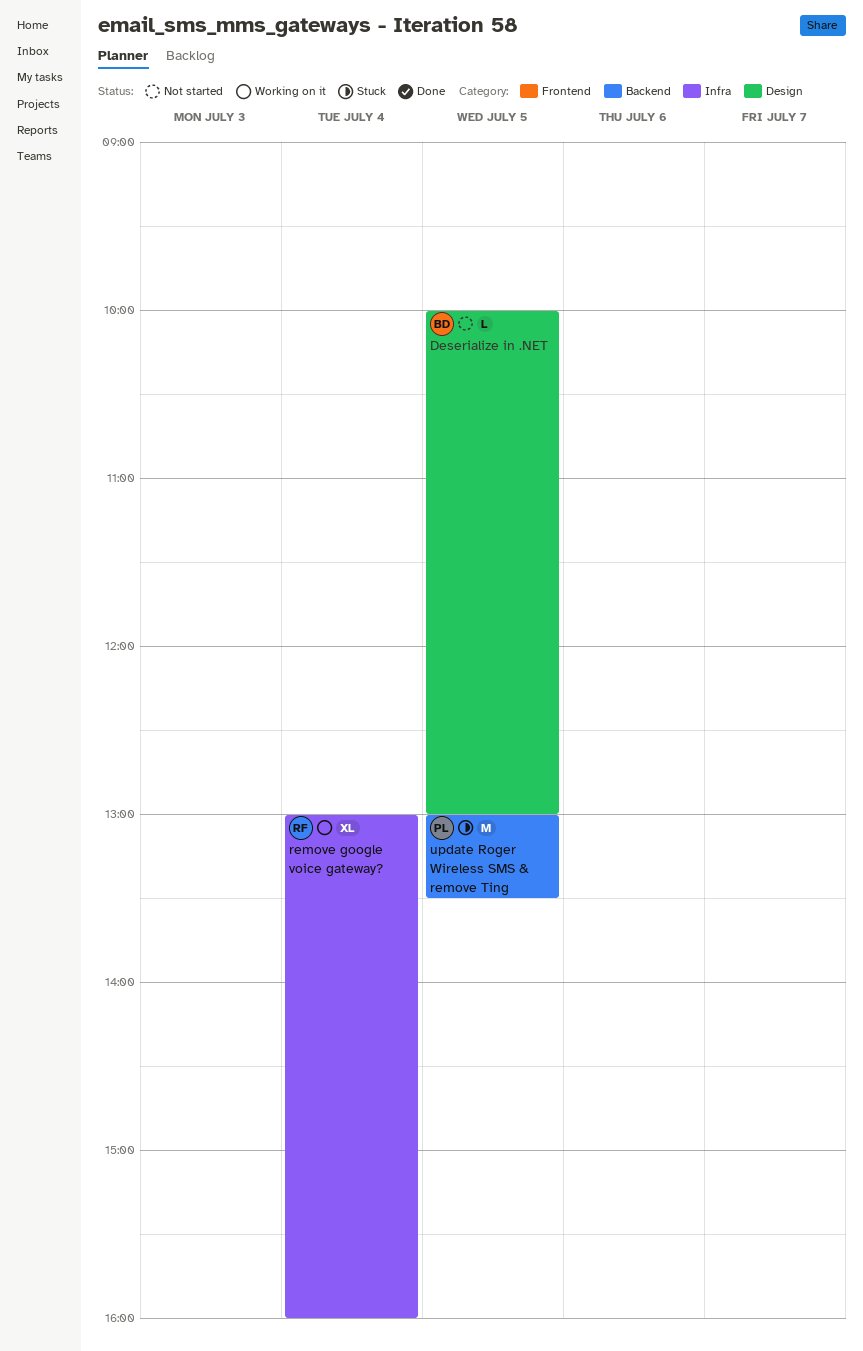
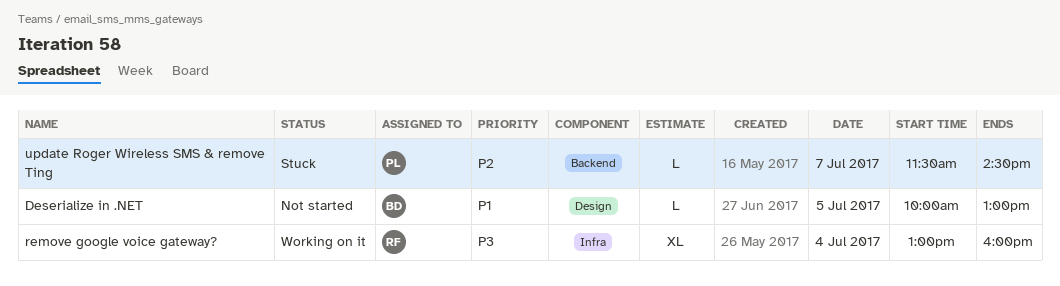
update Roger Wireless SMS & remove Ting, estimate: M -> L
update Roger Wireless SMS & remove Ting, day: Jul 5 -> Jul 7
update Roger Wireless SMS & remove Ting, begins: 13:00 -> 11:30
update Roger Wireless SMS & remove Ting, ends: 13:30 -> 14:30

